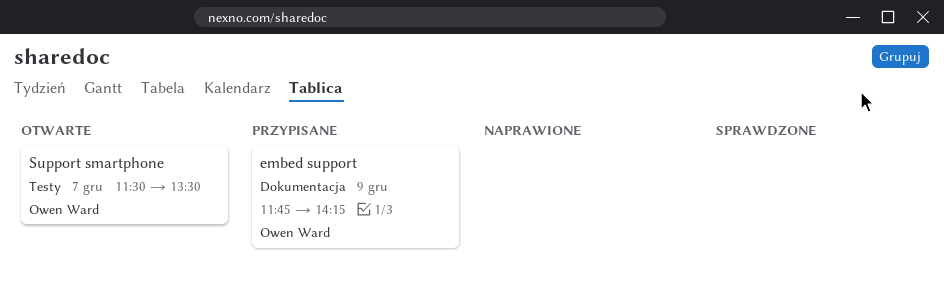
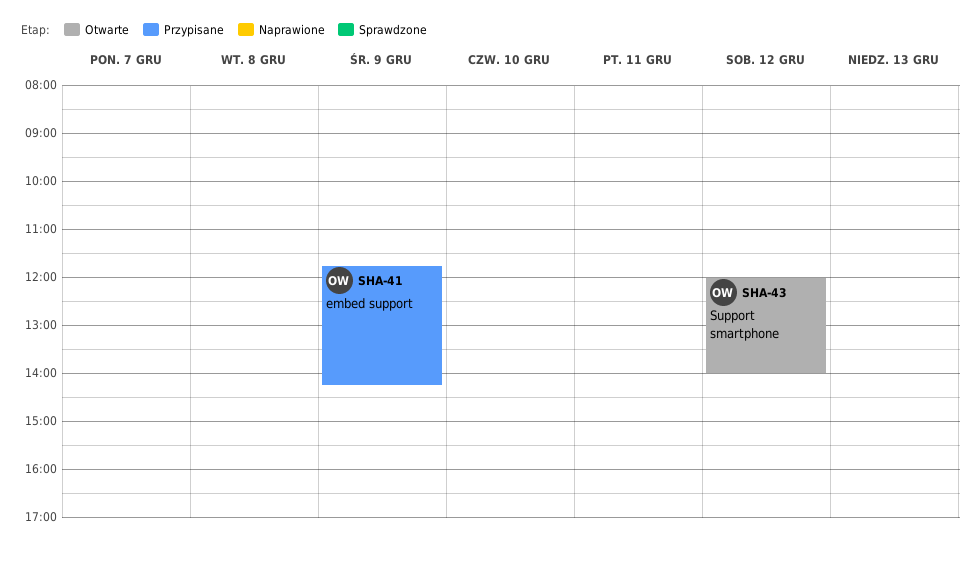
Support smartphone, day: Dec 7 -> Dec 12
Support smartphone, begins: 11:30 -> 12:00
Support smartphone, ends: 13:30 -> 14:00

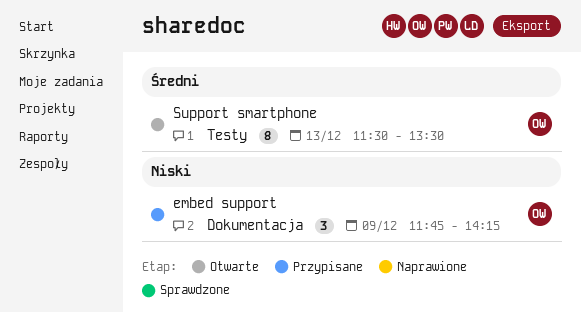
Support smartphone, day: Dec 12 -> Dec 13
Support smartphone, begins: 12:00 -> 11:30
Support smartphone, ends: 14:00 -> 13:30

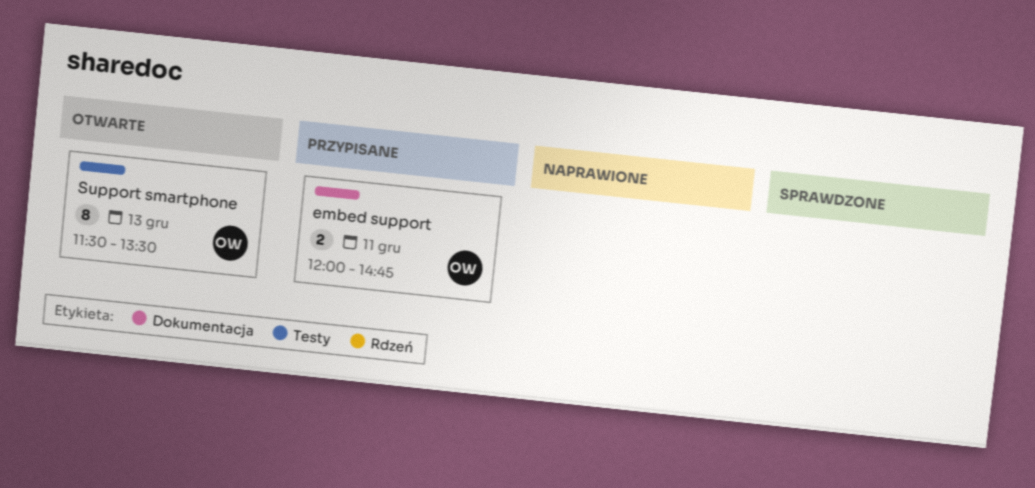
embed support, estimate: 3 -> 2
embed support, day: Dec 9 -> Dec 11
embed support, begins: 11:45 -> 12:00
embed support, ends: 14:15 -> 14:45

